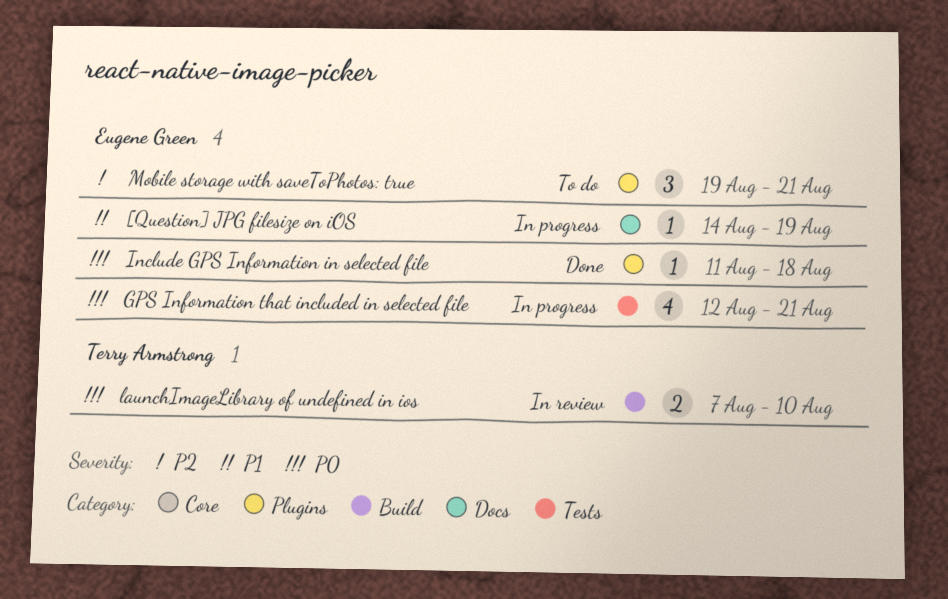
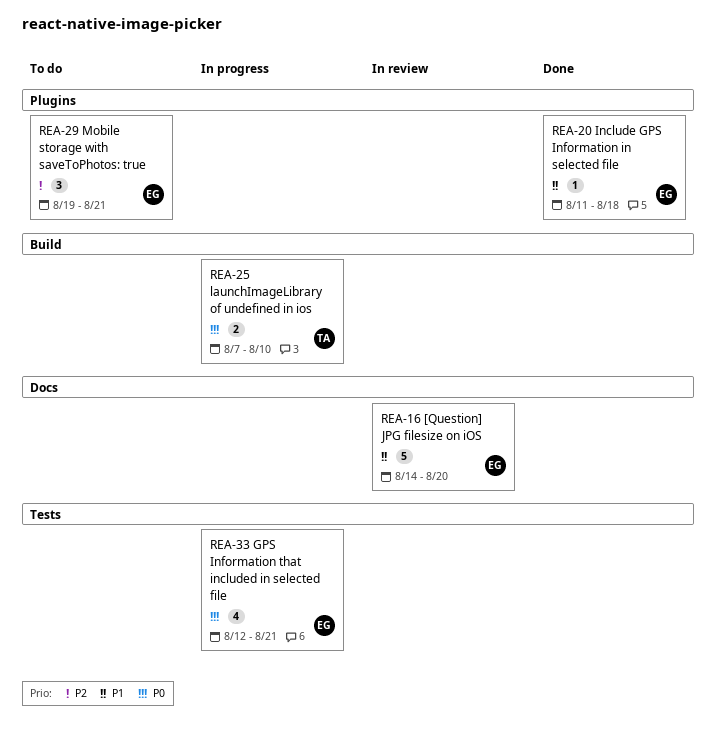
[Question] JPG filesize on iOS, status: In progress -> In review
[Question] JPG filesize on iOS, estimate: 1 -> 5
[Question] JPG filesize on iOS, due: Aug 19 -> Aug 20
Include GPS Information in selected file, priority: P0 -> P1
launchImageLibrary of undefined in ios, status: In review -> In progress

